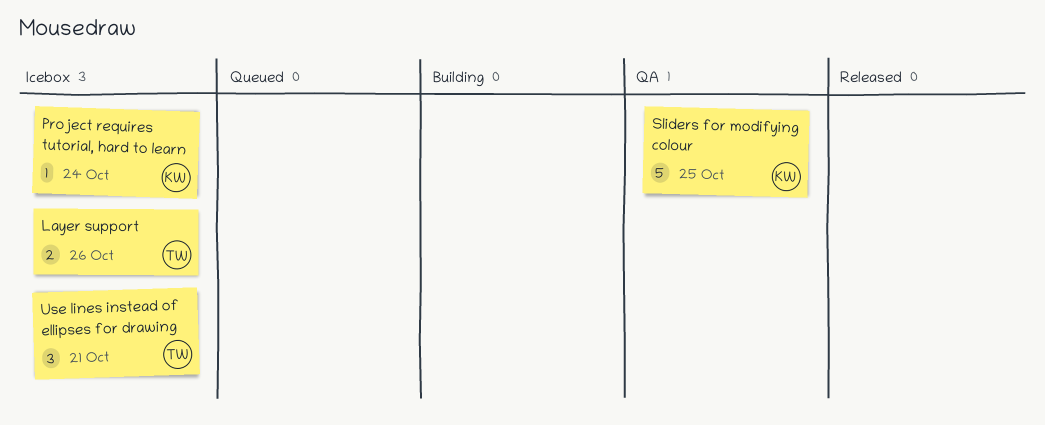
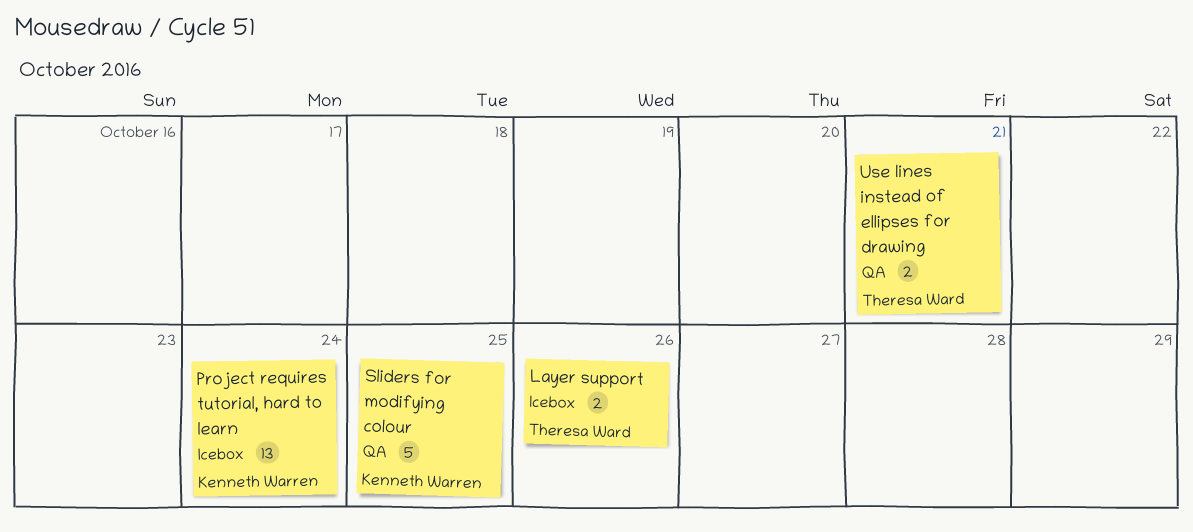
Project requires tutorial, hard to learn, estimate: 1 -> 13
Use lines instead of ellipses for drawing, status: Icebox -> QA
Use lines instead of ellipses for drawing, estimate: 3 -> 2

